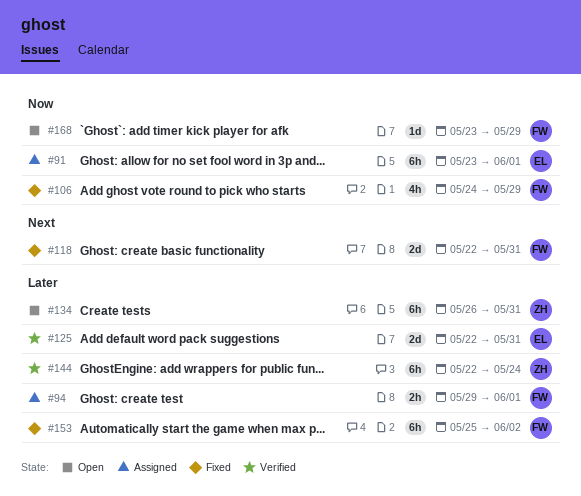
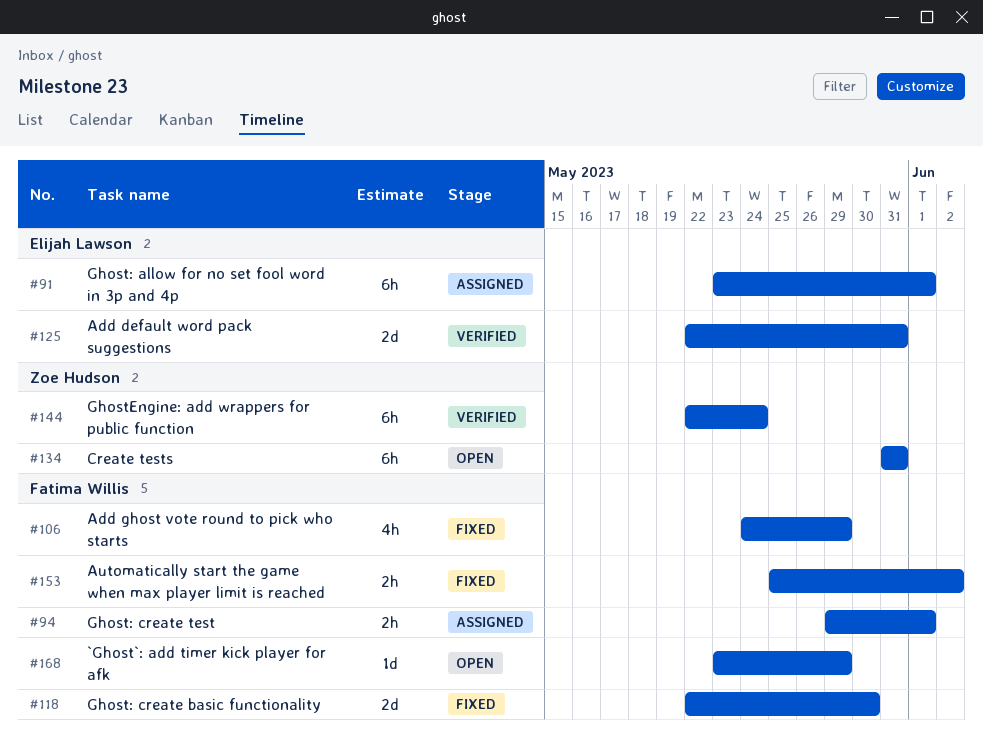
#118, due: May 31 -> May 30
#134, start: May 26 -> May 31
#153, estimate: 6h -> 2h

